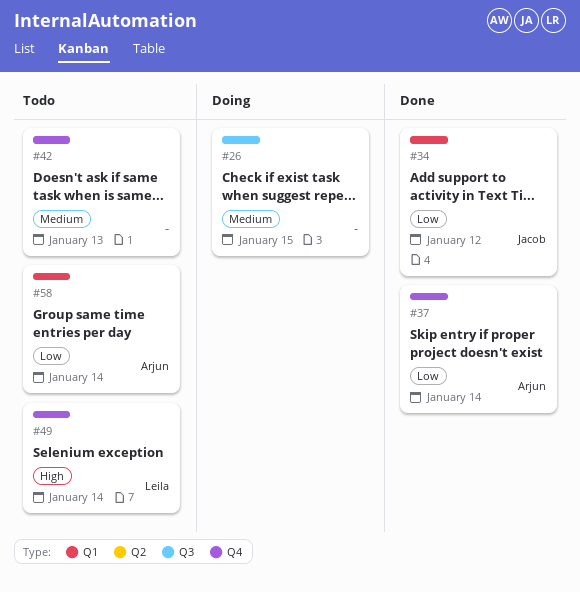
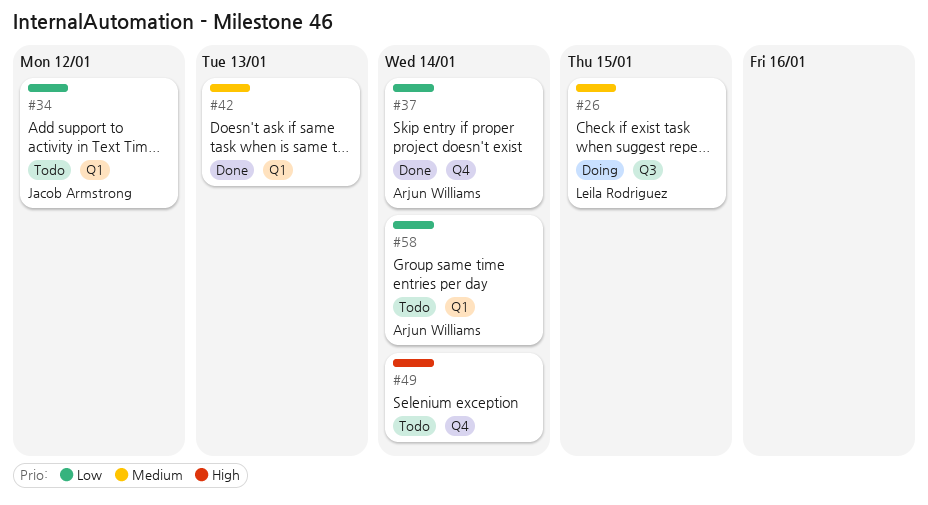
#26, owner: none -> Leila Rodriguez
#34, status: Done -> Todo
#42, status: Todo -> Done
#42, label: Q4 -> Q1
#49, owner: Leila Rodriguez -> none

